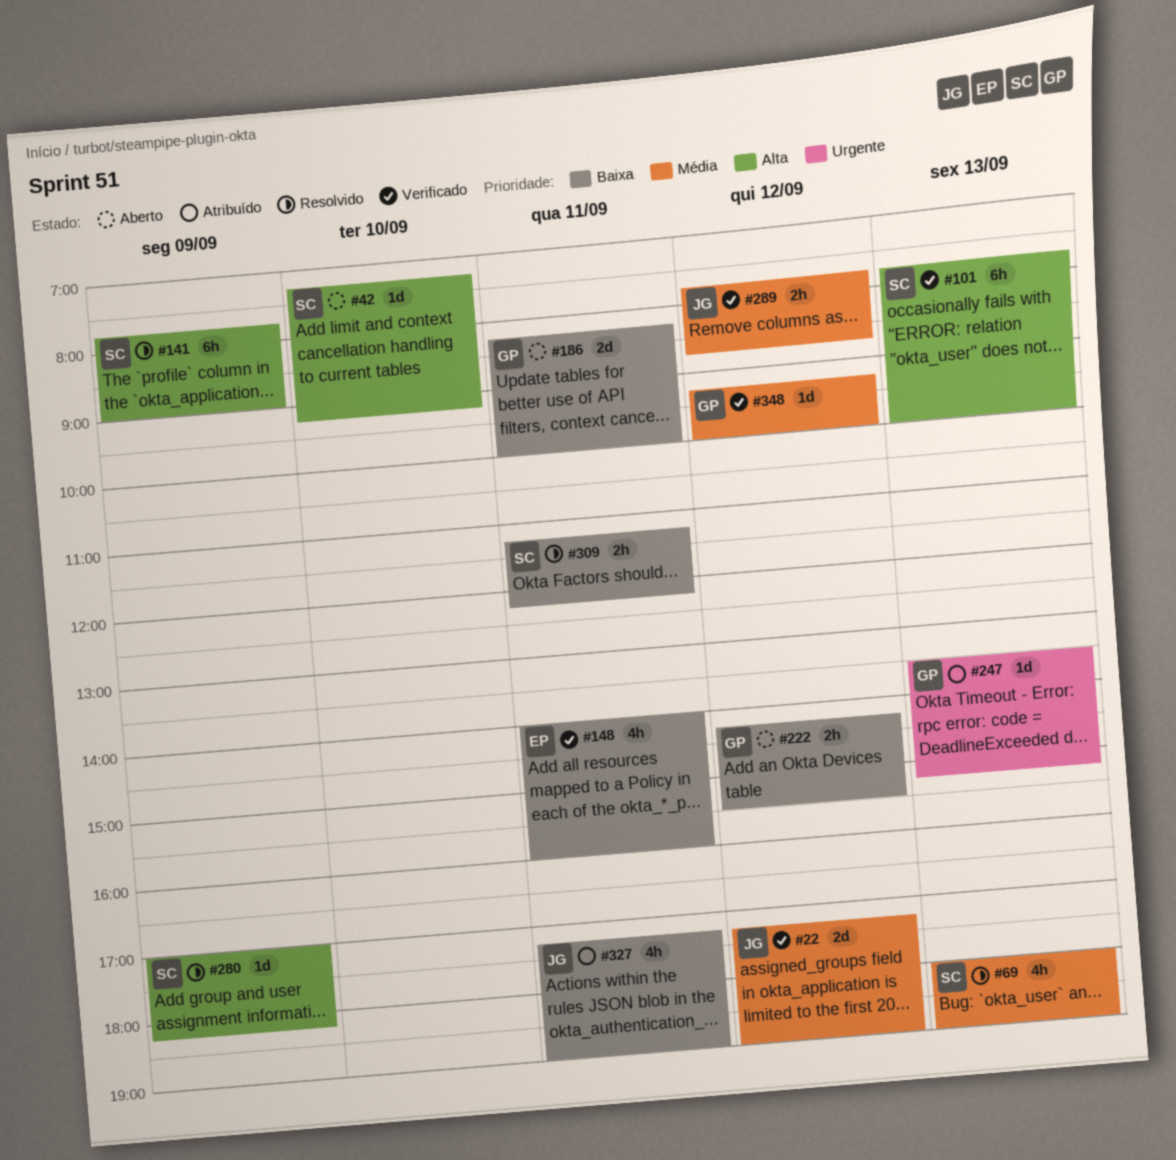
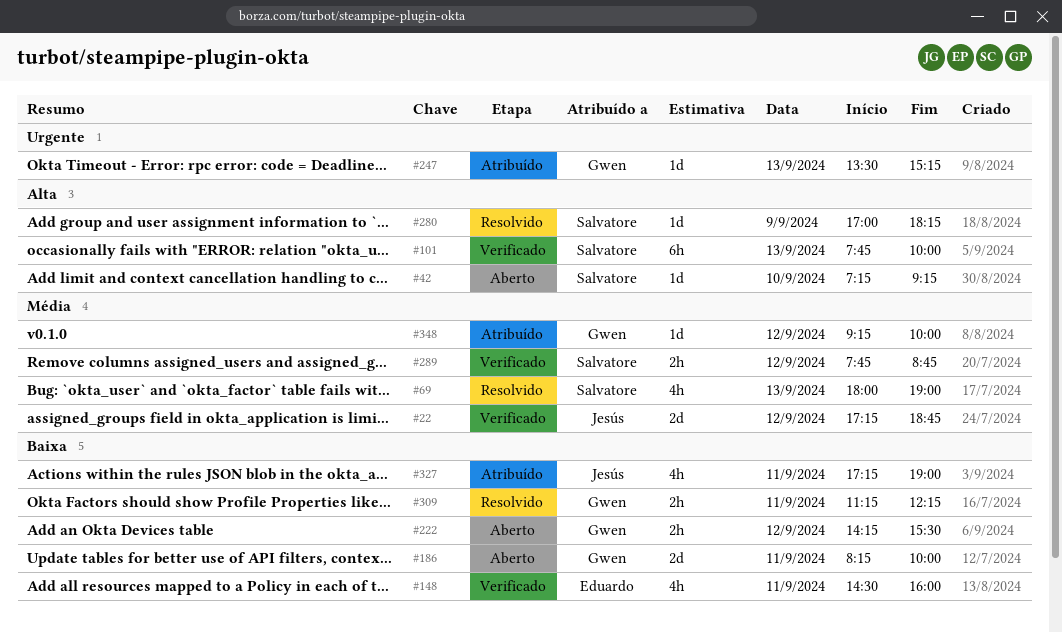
#22, ends: 19:00 -> 18:45
#141: present -> none
#148, begins: 14:00 -> 14:30
#289, owner: Jesús -> Salvatore
#309, owner: Salvatore -> Gwen
#348, status: Verificado -> Atribuído

